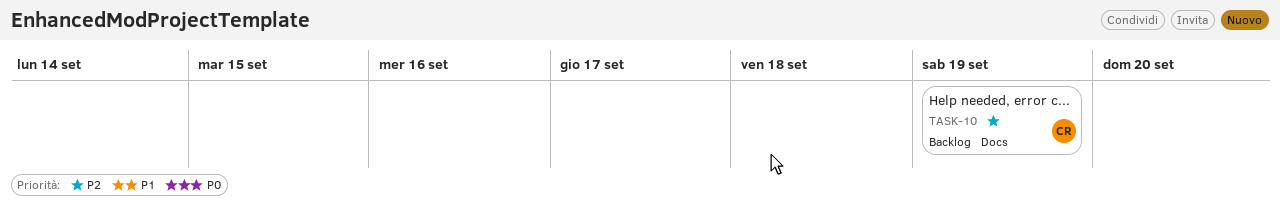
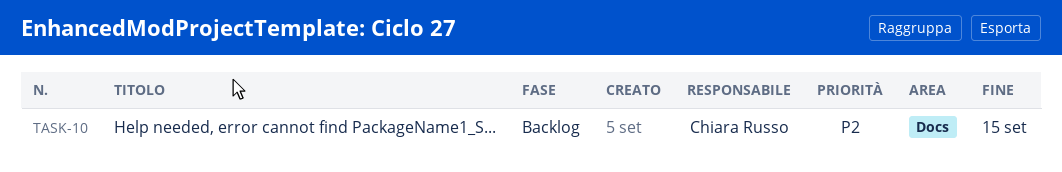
TASK-10, due: Sep 19 -> Sep 15

